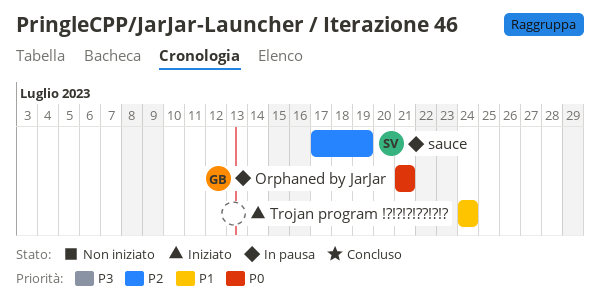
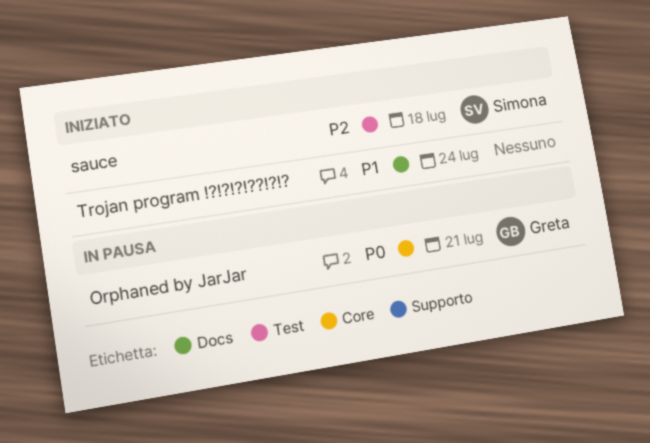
sauce, status: In pausa -> Iniziato
sauce, due: Jul 19 -> Jul 18

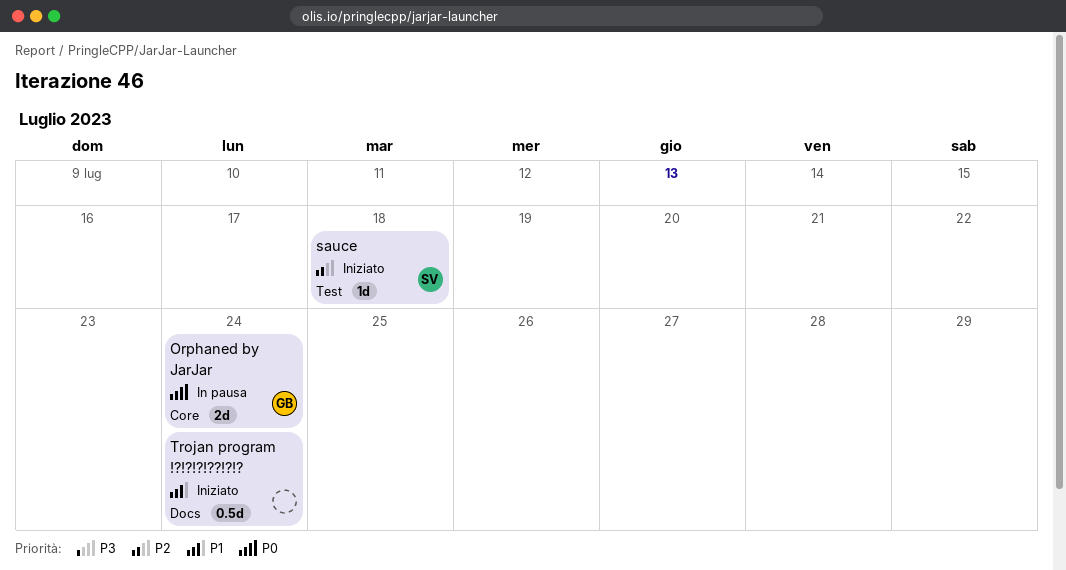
Orphaned by JarJar, due: Jul 21 -> Jul 24

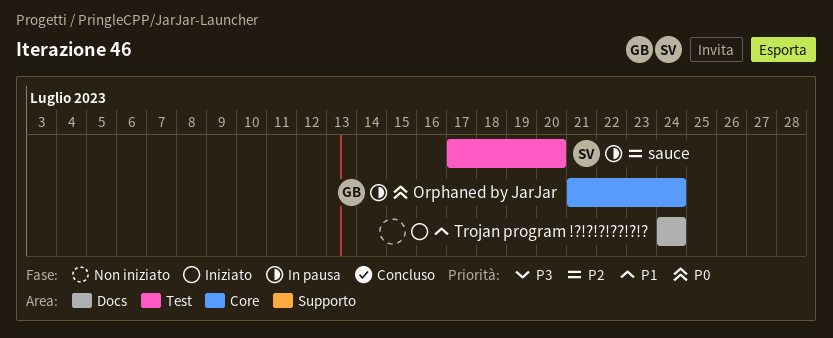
sauce, status: Iniziato -> In pausa
sauce, due: Jul 18 -> Jul 20

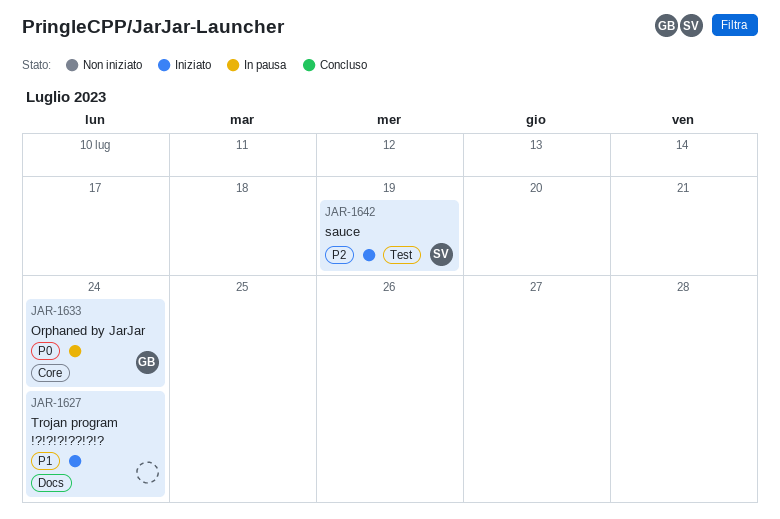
sauce, status: In pausa -> Iniziato
sauce, due: Jul 20 -> Jul 19

